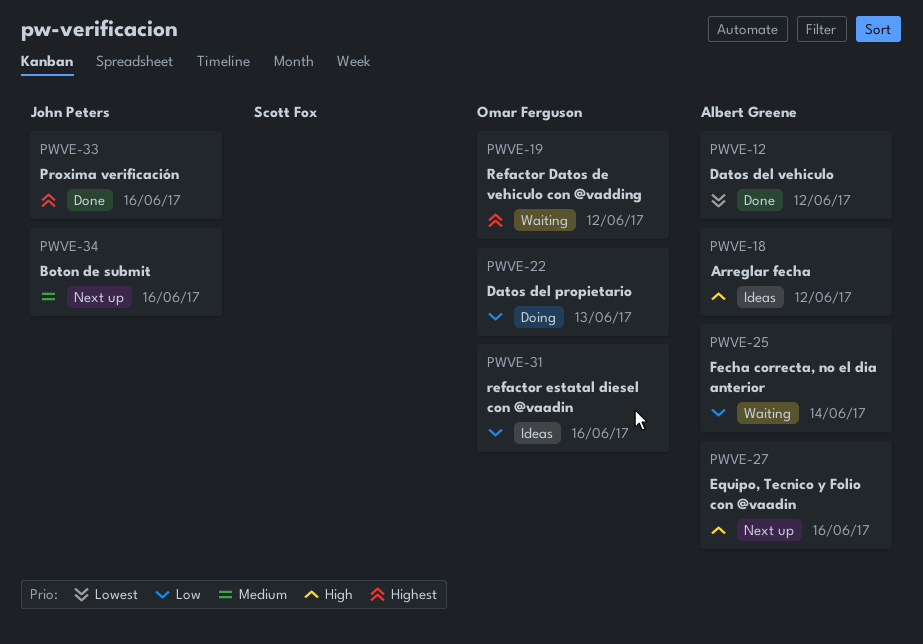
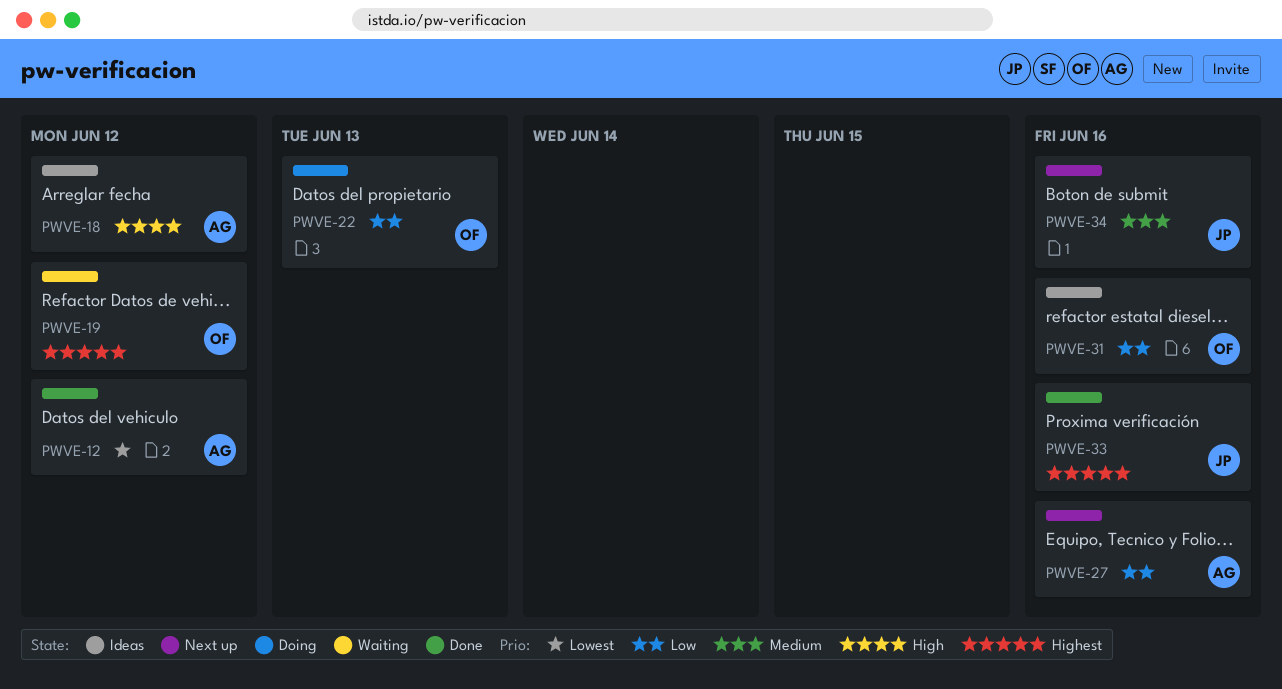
PWVE-25: present -> none
PWVE-27, priority: High -> Low

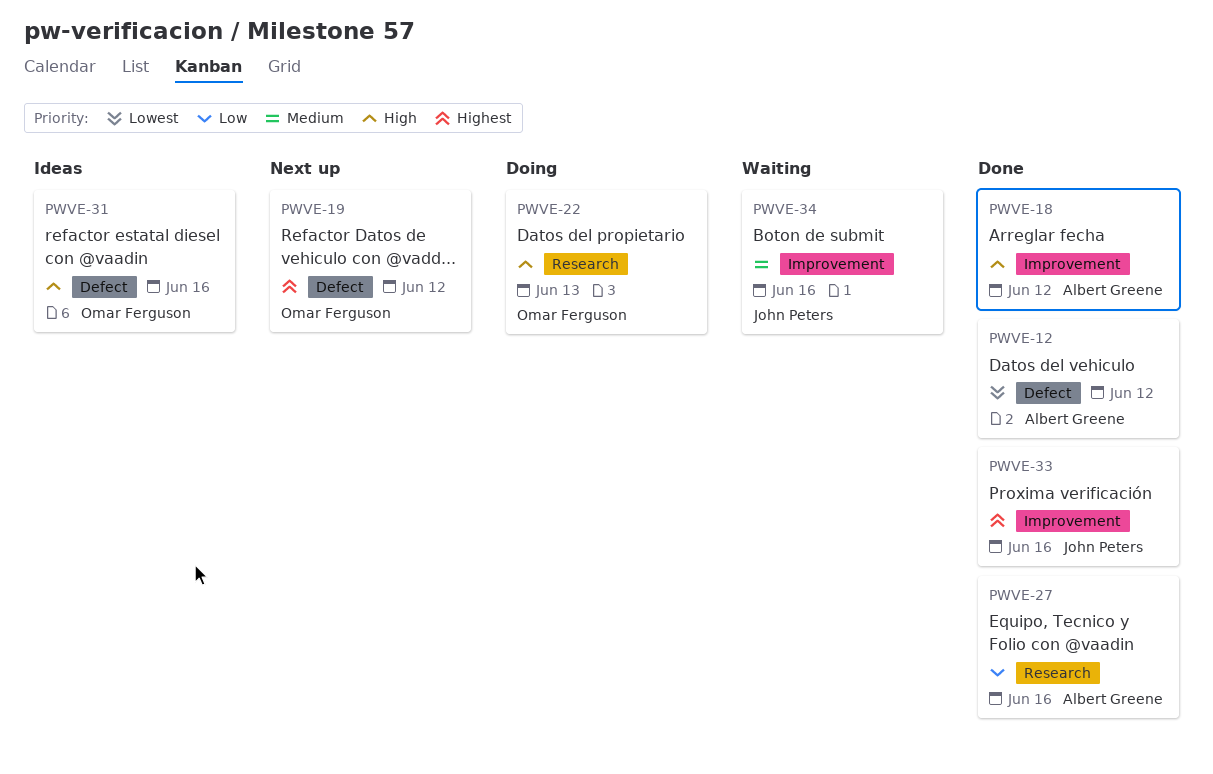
PWVE-18, status: Ideas -> Done
PWVE-19, status: Waiting -> Next up
PWVE-22, priority: Low -> High
PWVE-27, status: Next up -> Done
PWVE-31, priority: Low -> High
PWVE-34, status: Next up -> Waiting

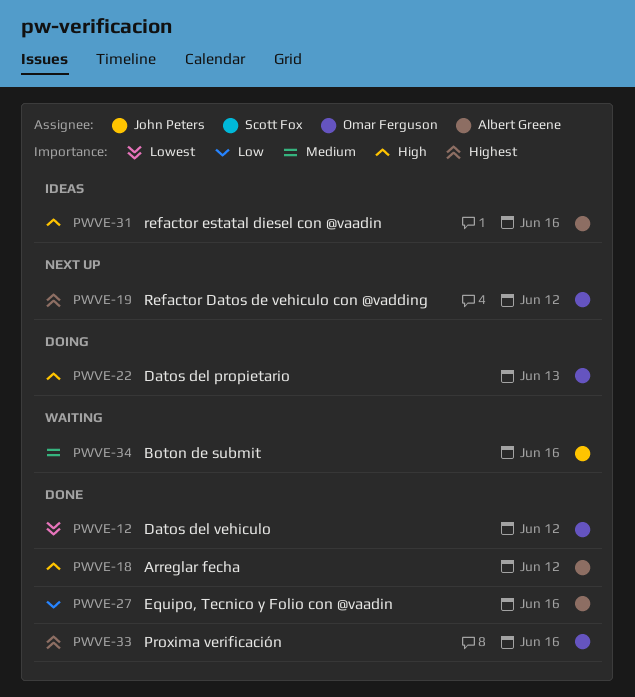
PWVE-12, owner: Albert Greene -> Omar Ferguson
PWVE-31, owner: Omar Ferguson -> Albert Greene
PWVE-33, owner: John Peters -> Omar Ferguson

